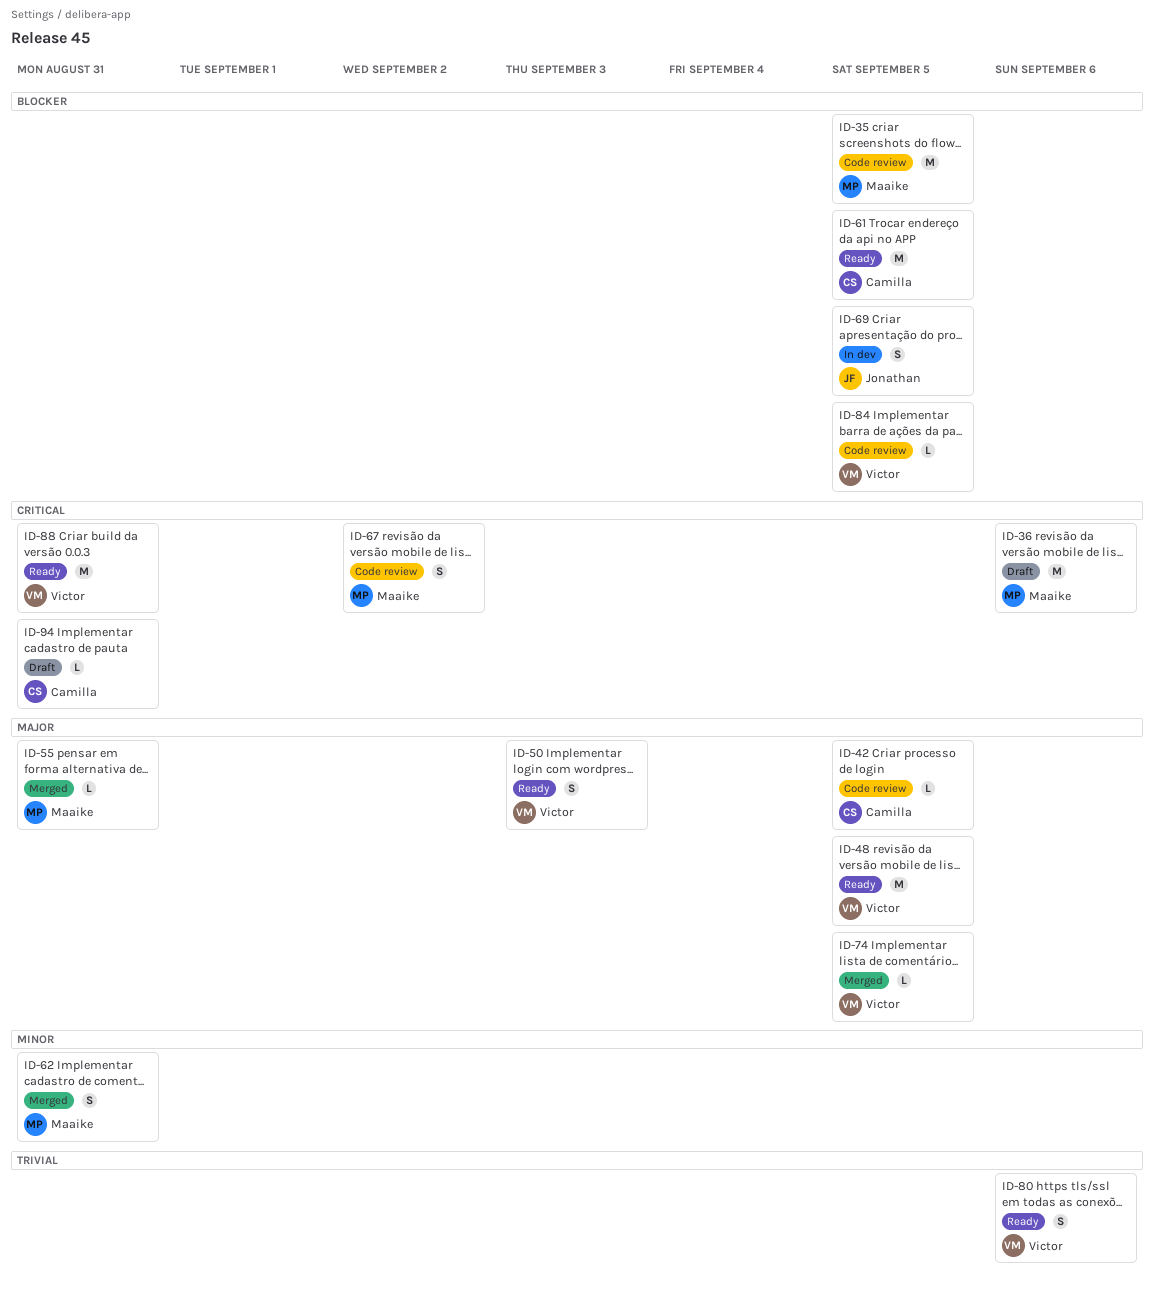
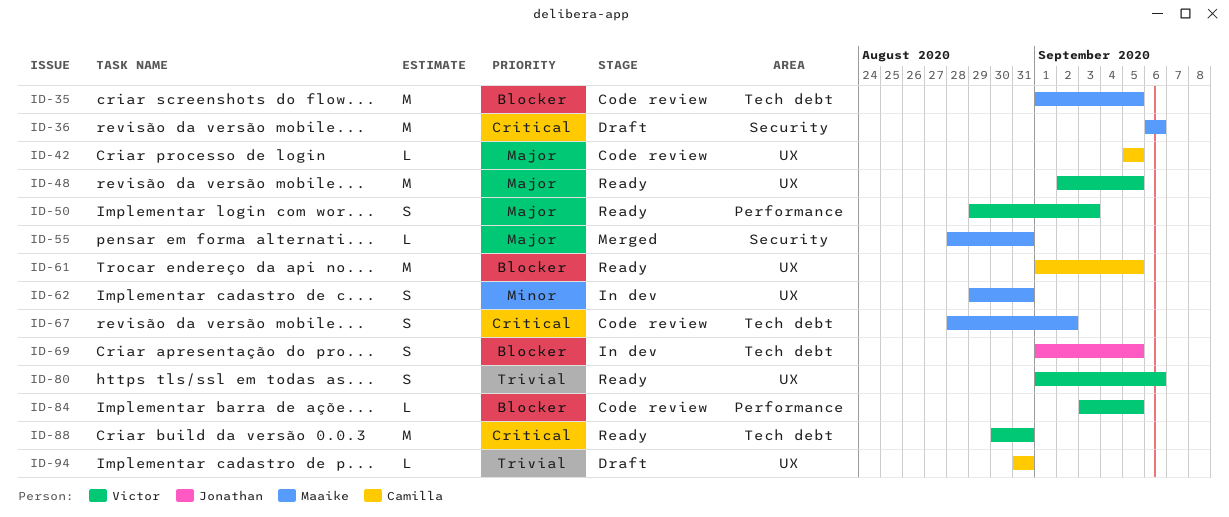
ID-62, status: Merged -> In dev
ID-74: present -> none
ID-94, priority: Critical -> Trivial

